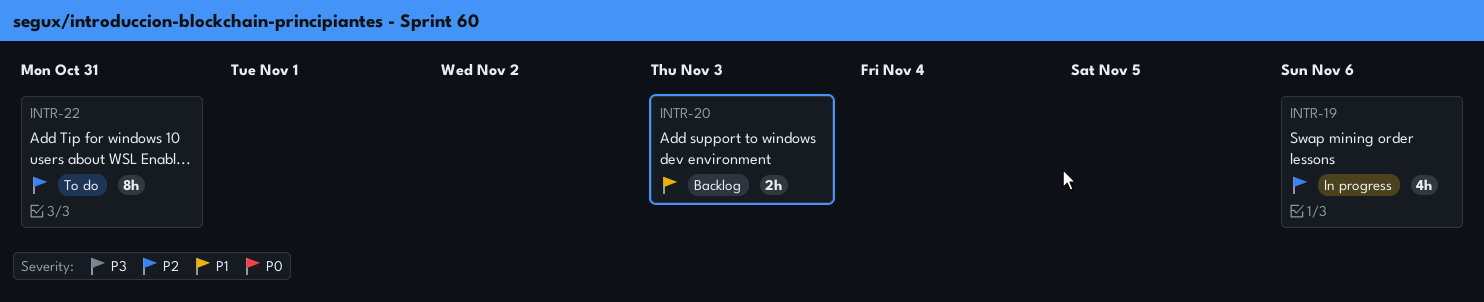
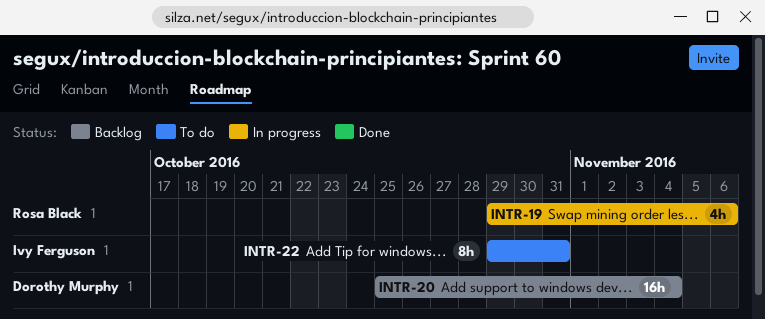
INTR-20, estimate: 2h -> 16h
INTR-20, due: Nov 3 -> Nov 4

